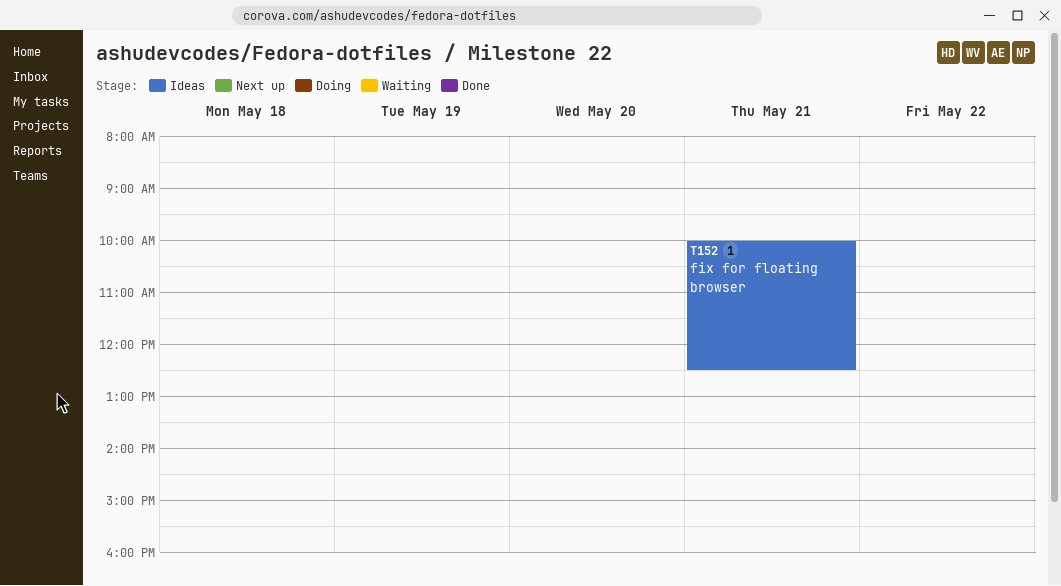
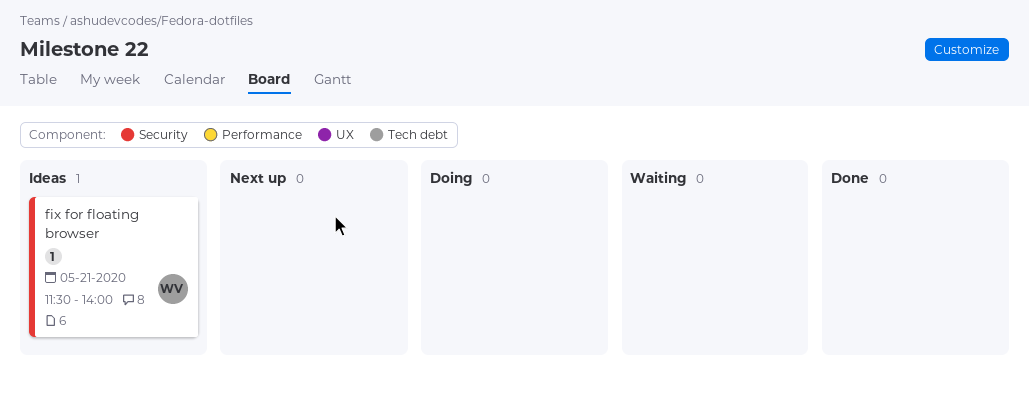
fix for floating browser, begins: 10:00 -> 11:30
fix for floating browser, ends: 12:30 -> 14:00

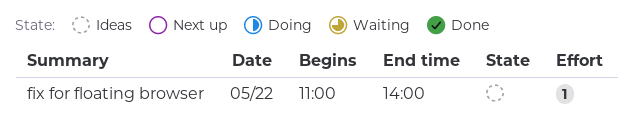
fix for floating browser, day: May 21 -> May 22
fix for floating browser, begins: 11:30 -> 11:00

